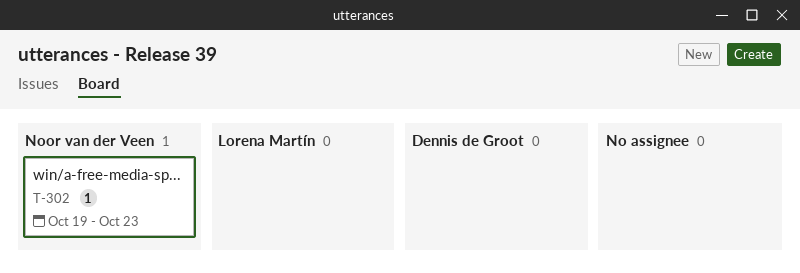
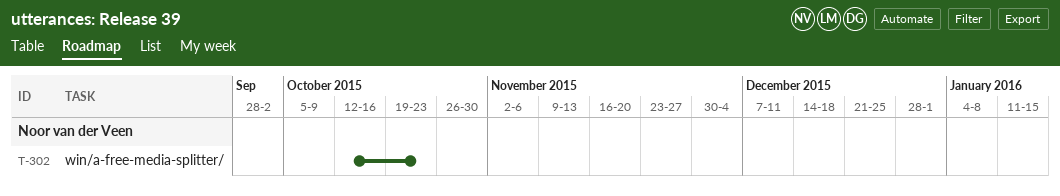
T-302, start: Oct 19 -> Oct 12

